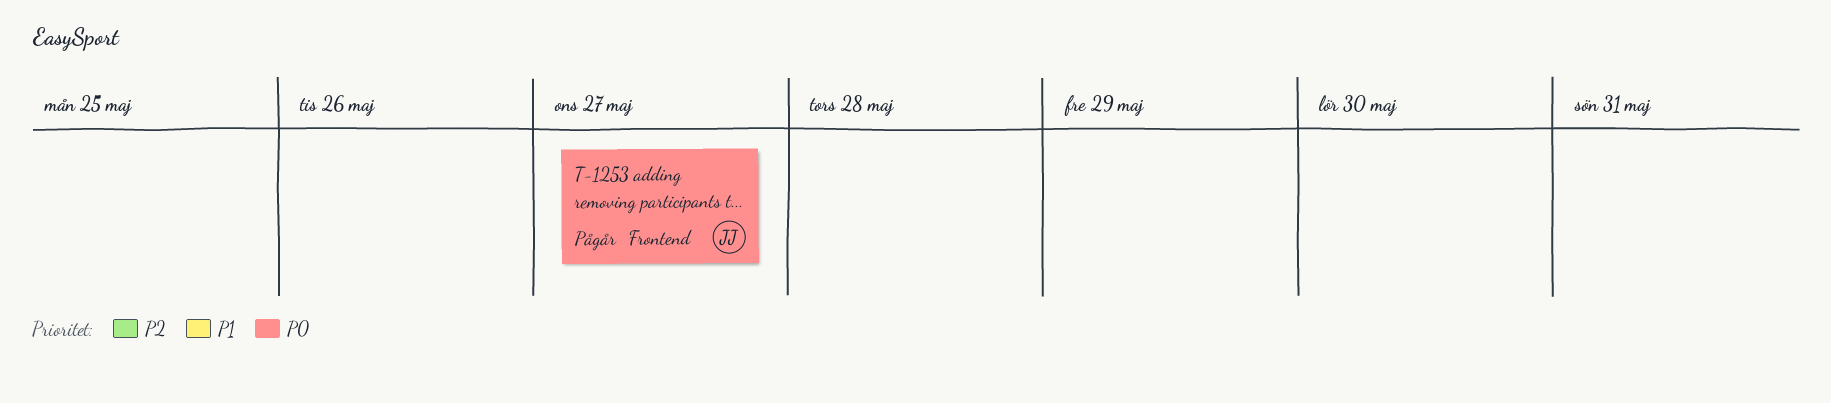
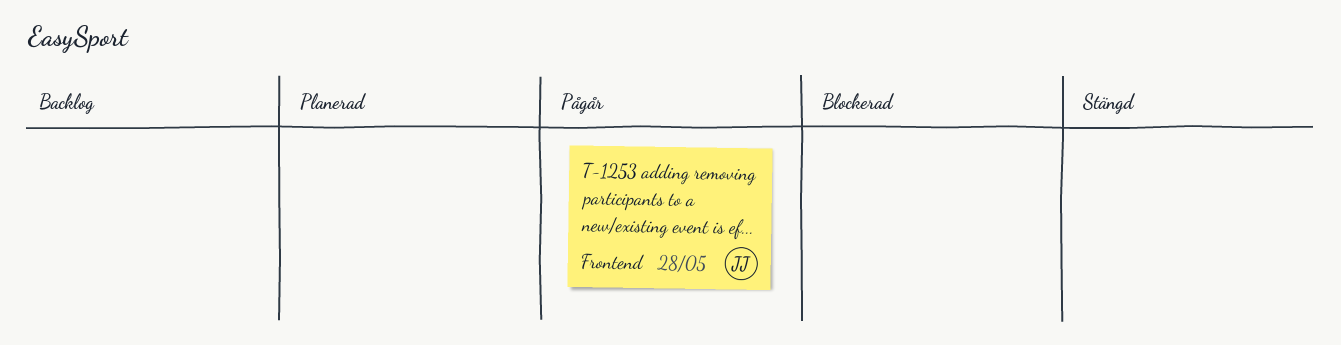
T-1253, due: May 27 -> May 28

